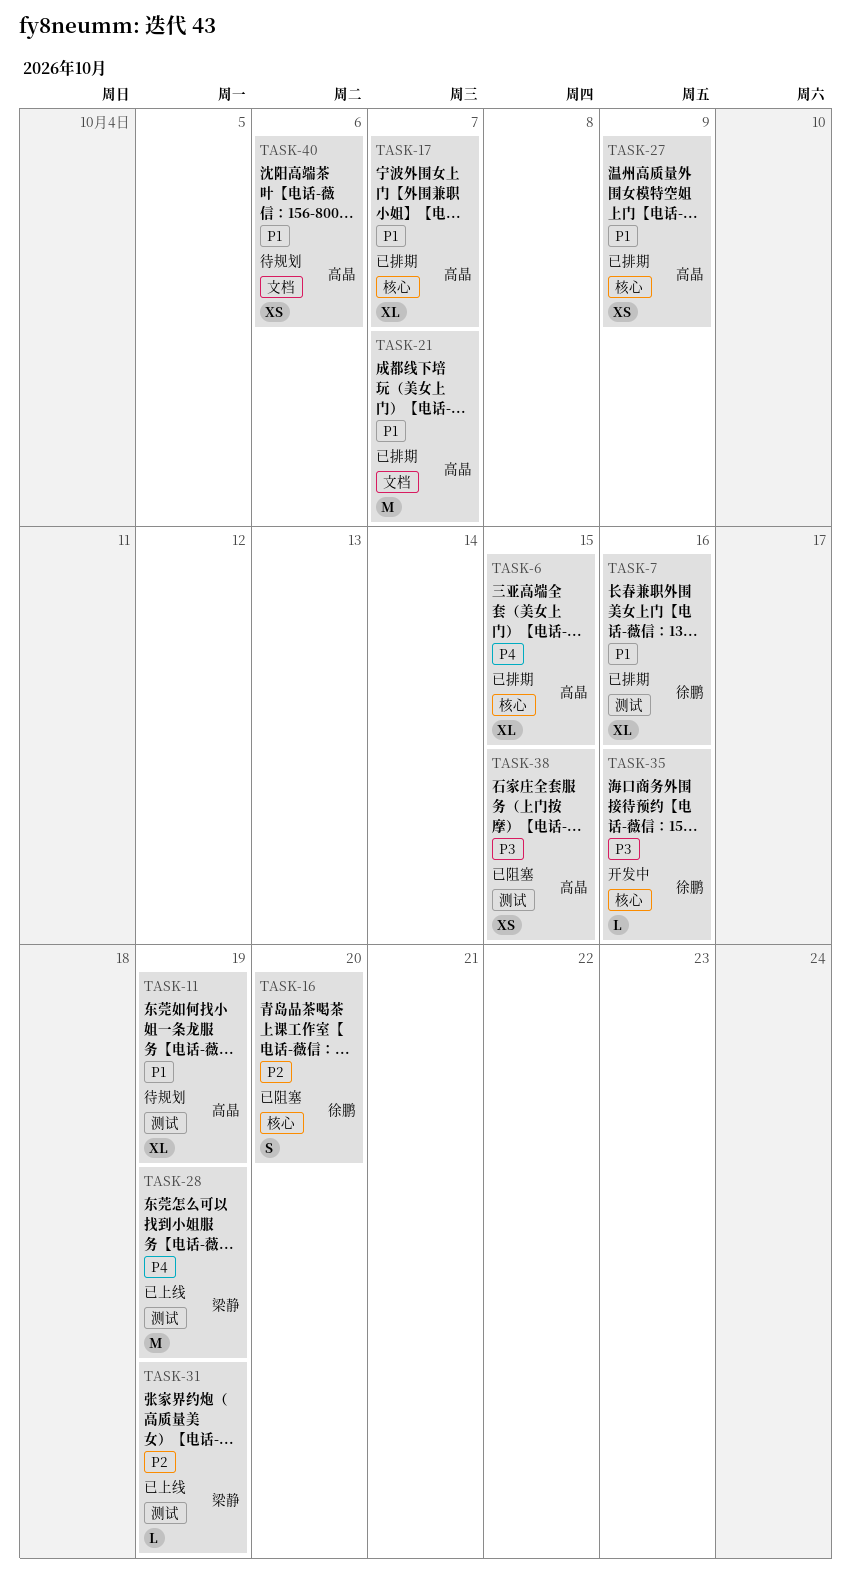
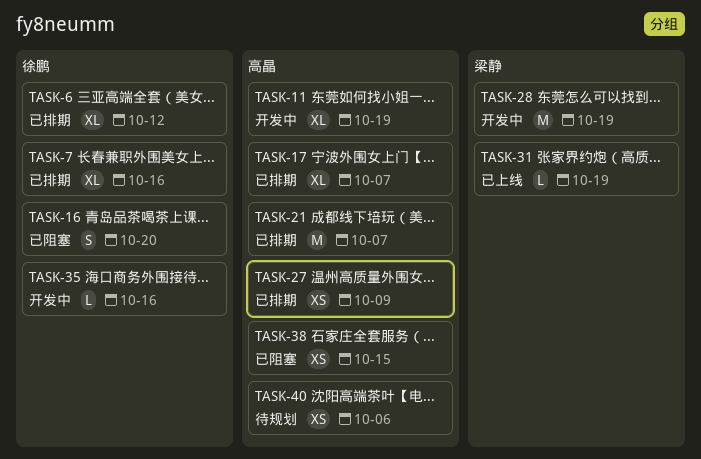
TASK-6, owner: 高晶 -> 徐鹏
TASK-6, due: Oct 15 -> Oct 12
TASK-11, status: 待规划 -> 开发中
TASK-28, status: 已上线 -> 开发中

